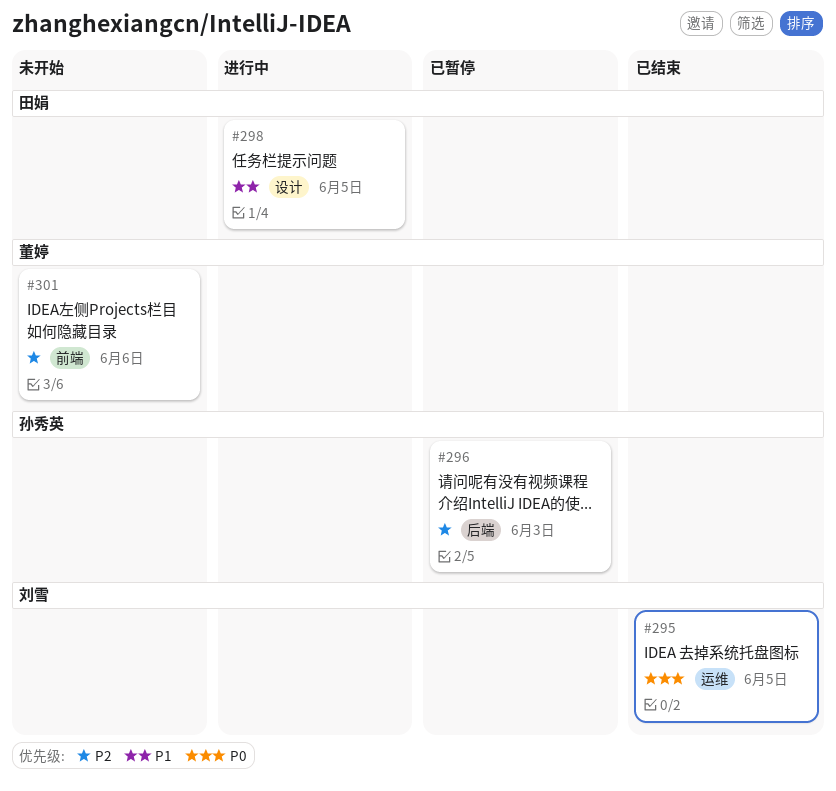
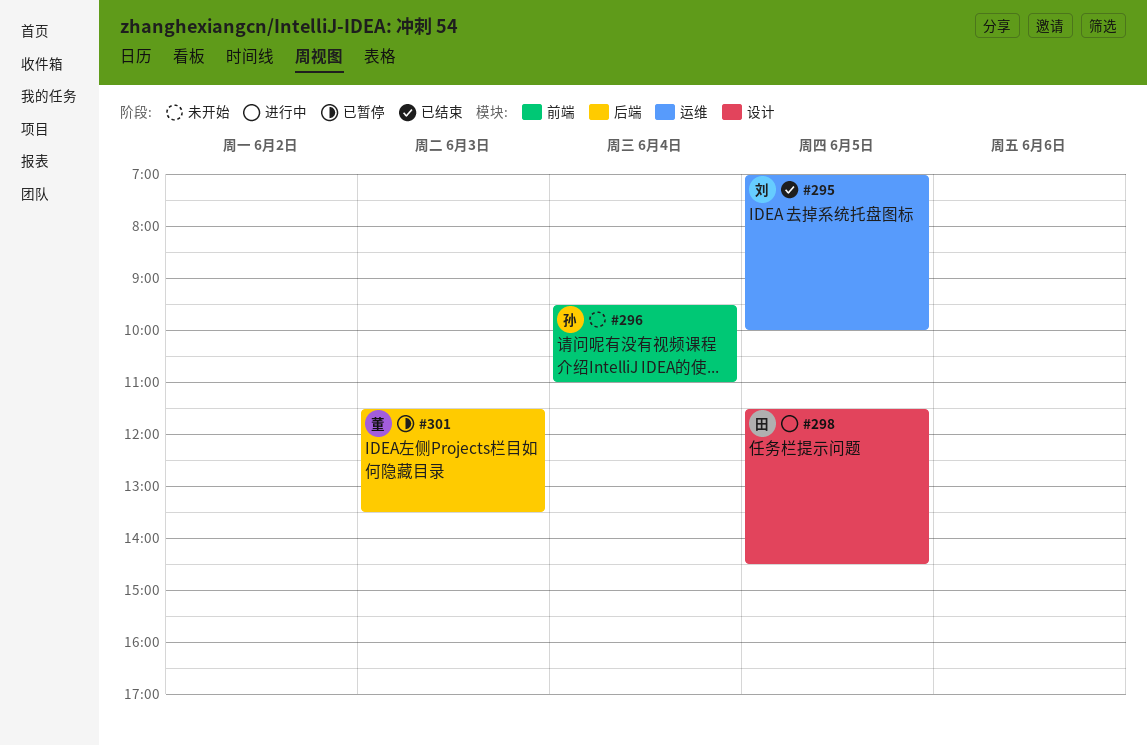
#296, status: 已暂停 -> 未开始
#296, label: 后端 -> 前端
#296, day: Jun 3 -> Jun 4
#301, status: 未开始 -> 已暂停
#301, label: 前端 -> 后端
#301, day: Jun 6 -> Jun 3

